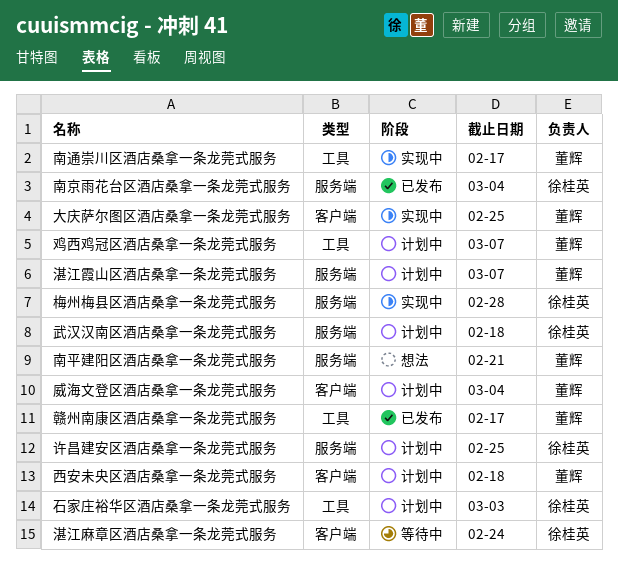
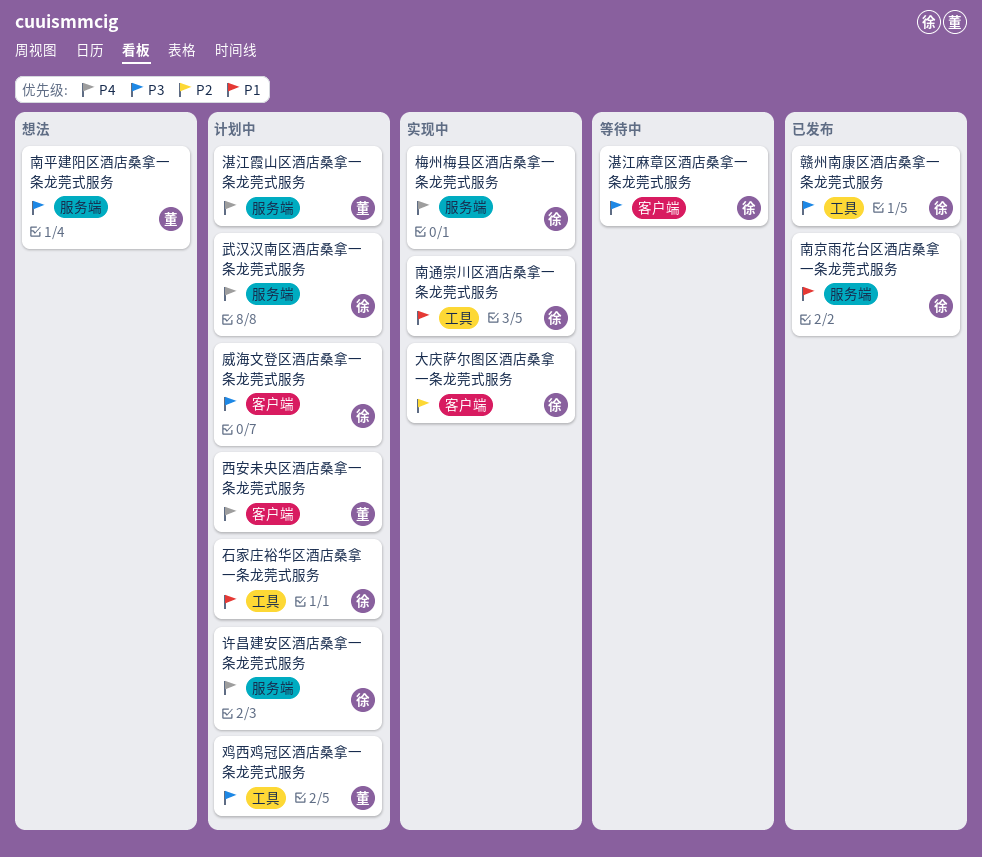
南通崇川区酒店桑拿一条龙莞式服务, owner: 董辉 -> 徐桂英
大庆萨尔图区酒店桑拿一条龙莞式服务, owner: 董辉 -> 徐桂英
威海文登区酒店桑拿一条龙莞式服务, owner: 董辉 -> 徐桂英
赣州南康区酒店桑拿一条龙莞式服务, owner: 董辉 -> 徐桂英

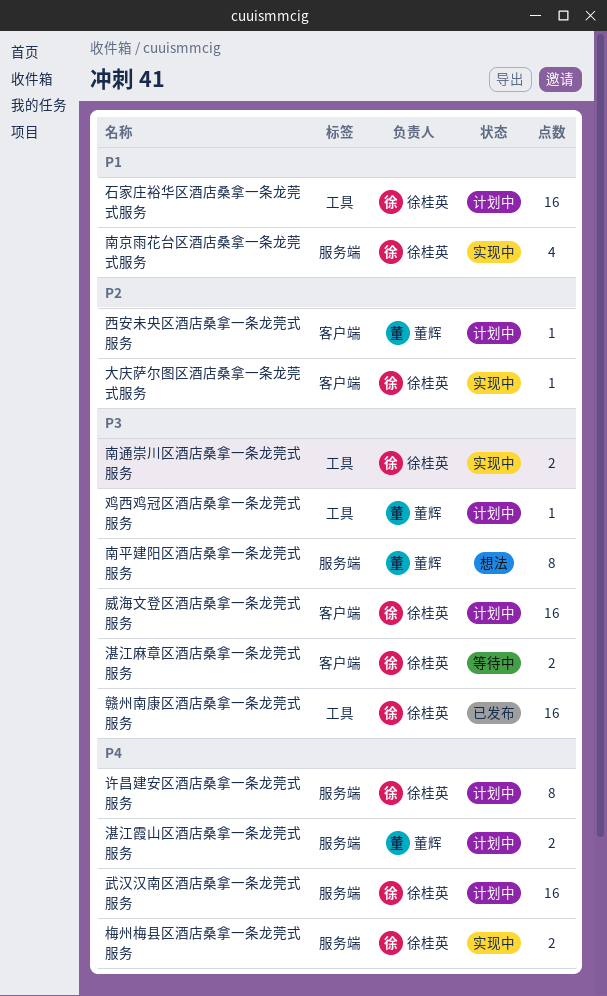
南京雨花台区酒店桑拿一条龙莞式服务, status: 已发布 -> 实现中
南通崇川区酒店桑拿一条龙莞式服务, priority: P1 -> P3
西安未央区酒店桑拿一条龙莞式服务, priority: P4 -> P2

